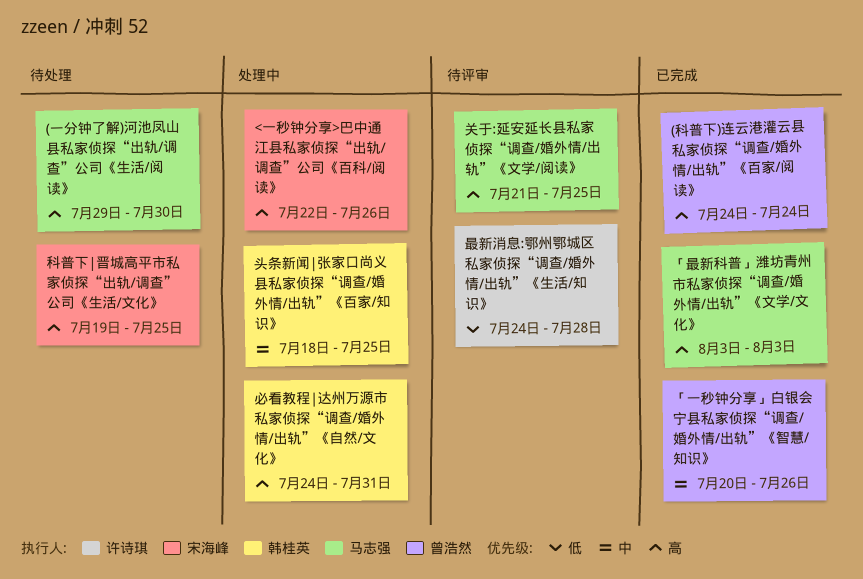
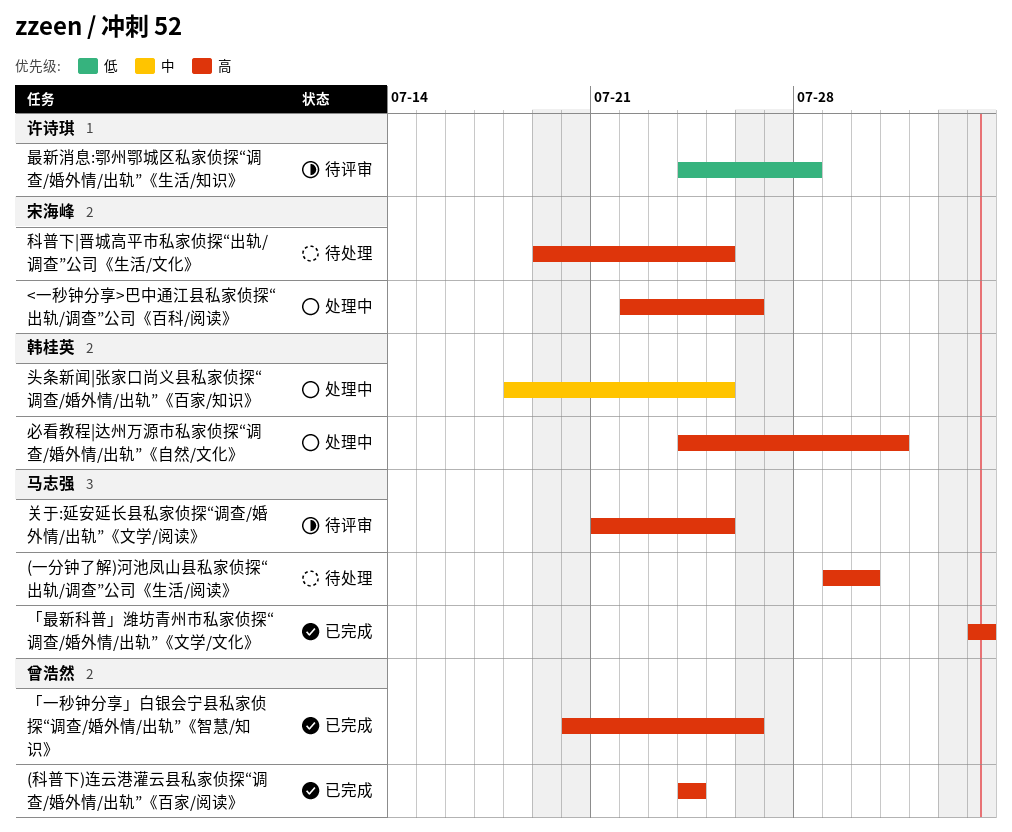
「一秒钟分享」白银会宁县私家侦探“调查/婚外情/出轨”《智慧/知识》, priority: 中 -> 高

